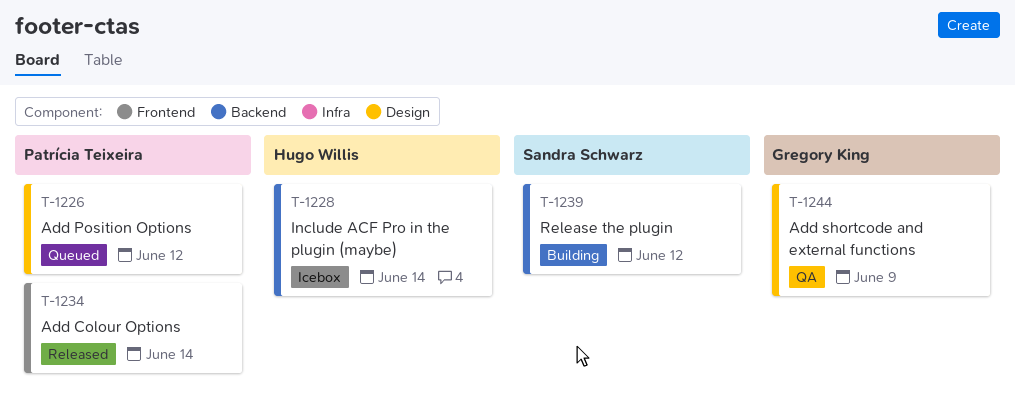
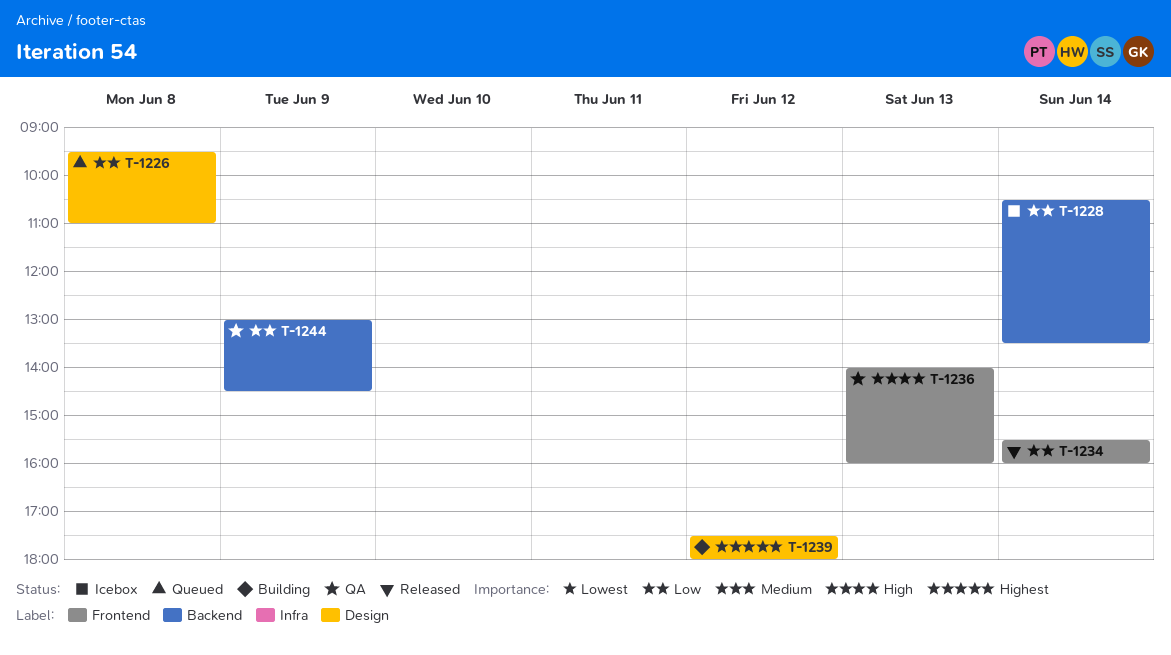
T-1226, day: Jun 12 -> Jun 8
T-1236: none -> present
T-1239, label: Backend -> Design
T-1244, label: Design -> Backend

